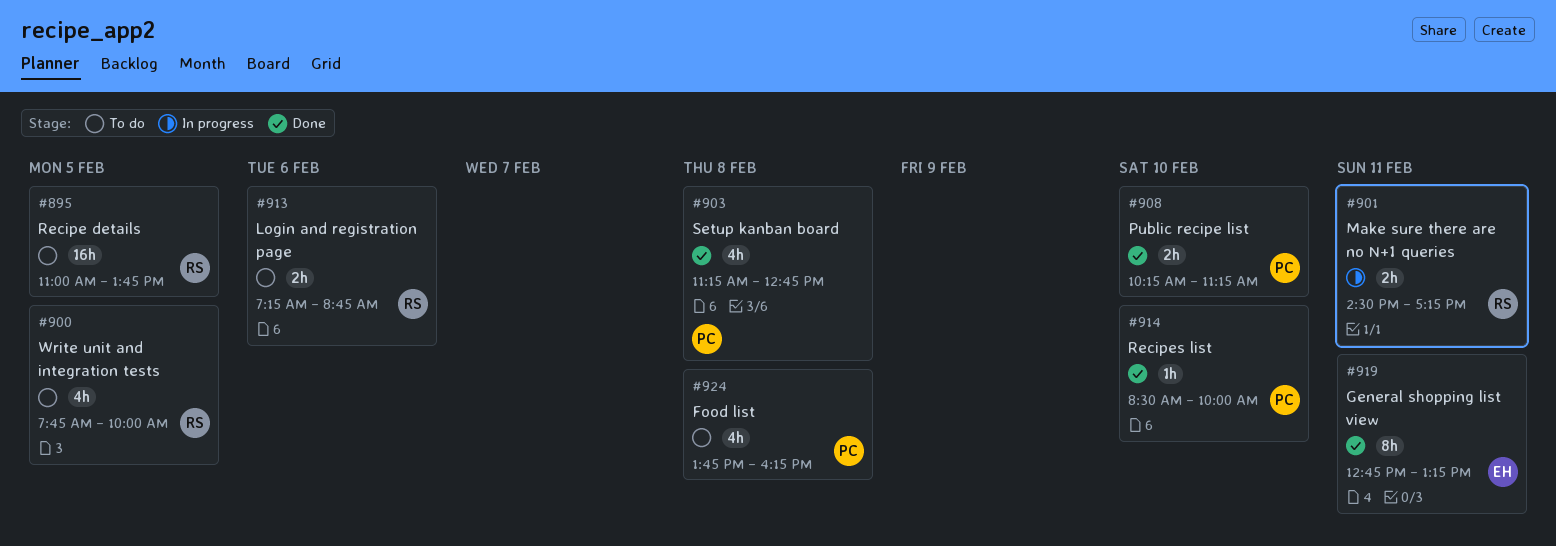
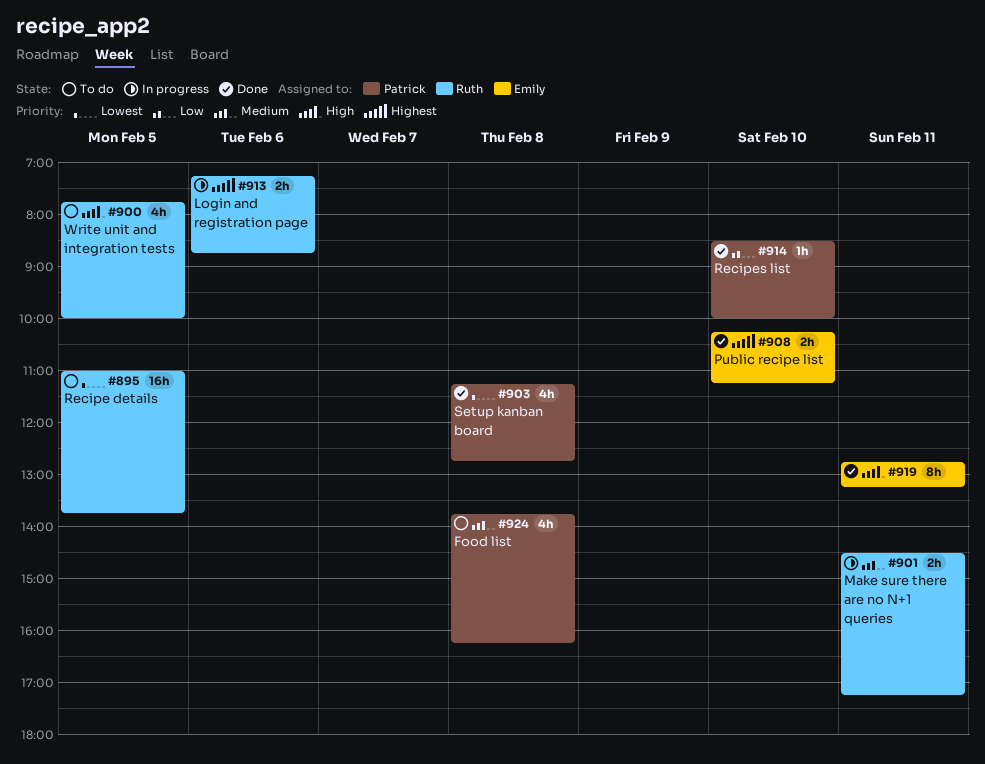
#908, owner: Patrick -> Emily
#913, status: To do -> In progress

